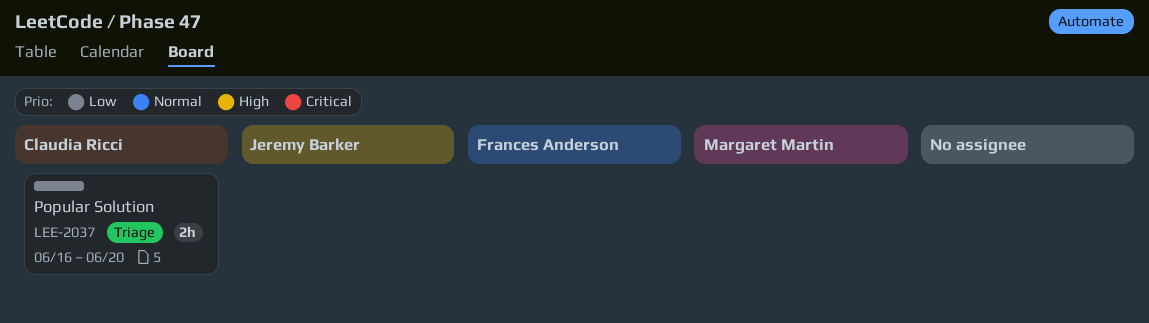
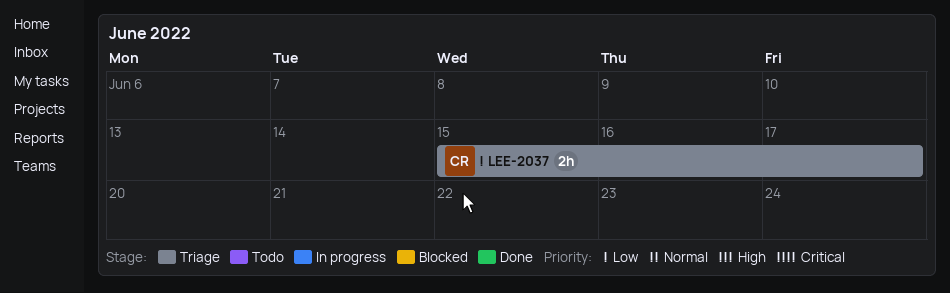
LEE-2037, start: Jun 16 -> Jun 15
LEE-2037, due: Jun 20 -> Jun 17

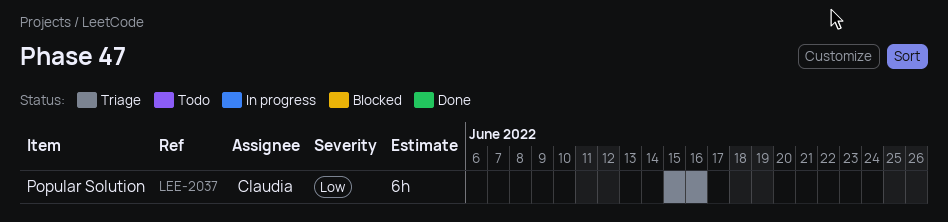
LEE-2037, estimate: 2h -> 6h
LEE-2037, due: Jun 17 -> Jun 16

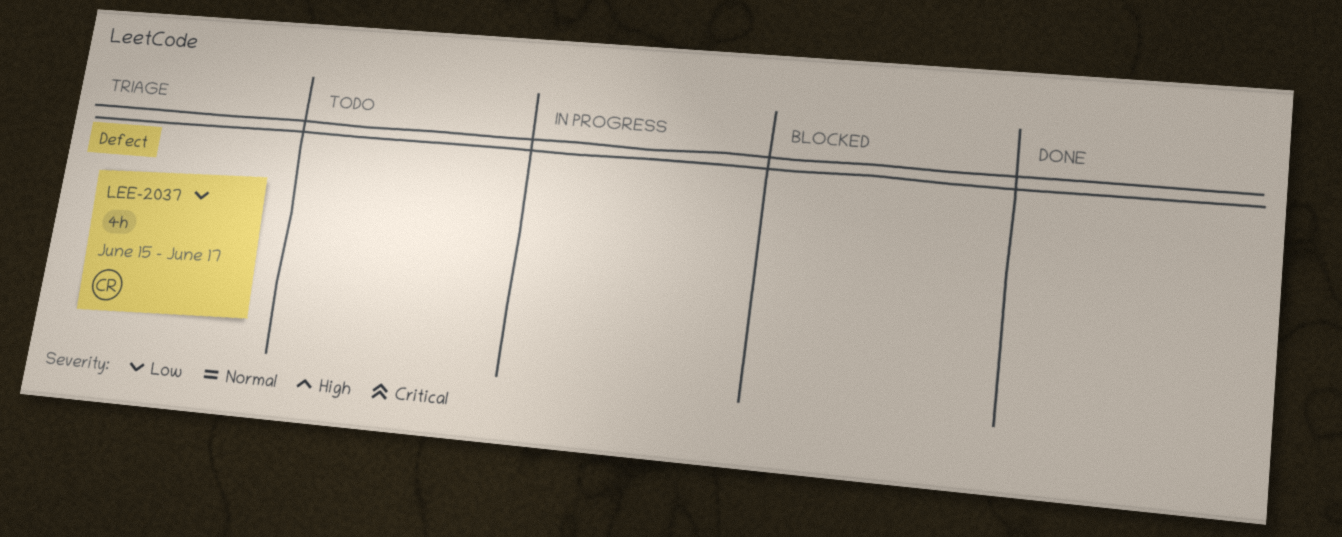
LEE-2037, estimate: 6h -> 4h
LEE-2037, due: Jun 16 -> Jun 17

